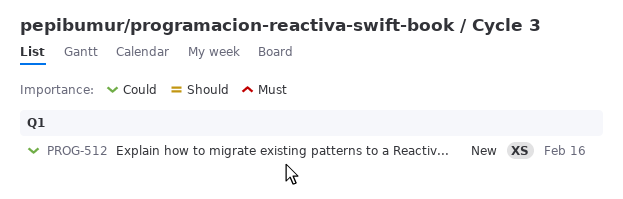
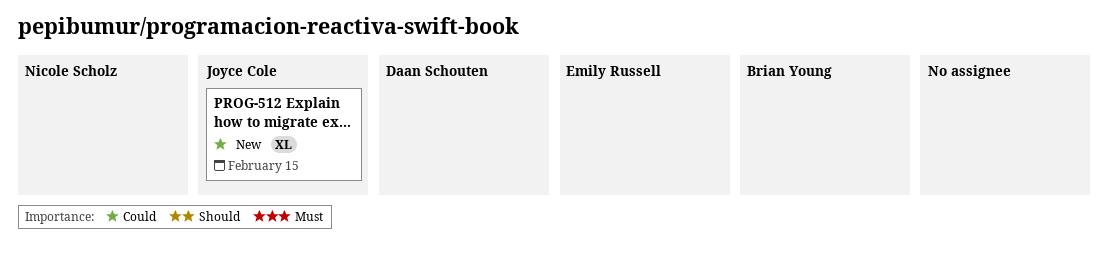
PROG-512, estimate: XS -> XL
PROG-512, due: Feb 16 -> Feb 15

